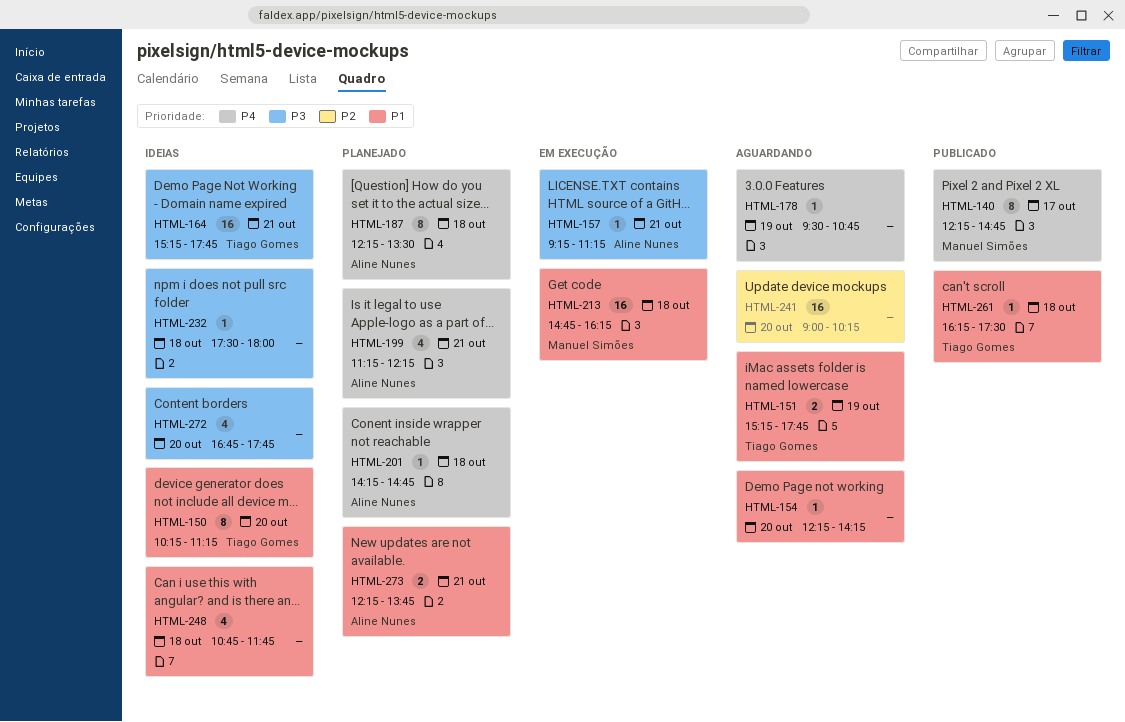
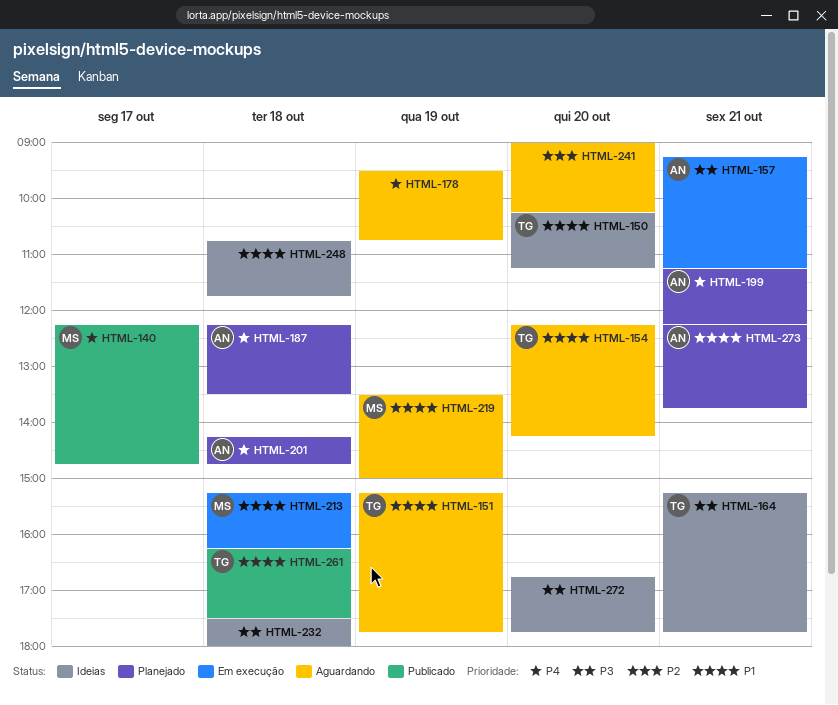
HTML-154, owner: none -> Tiago Gomes
HTML-213, begins: 14:45 -> 15:15
HTML-219: none -> present

